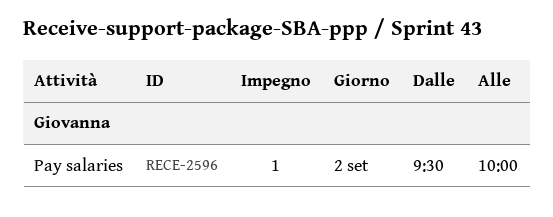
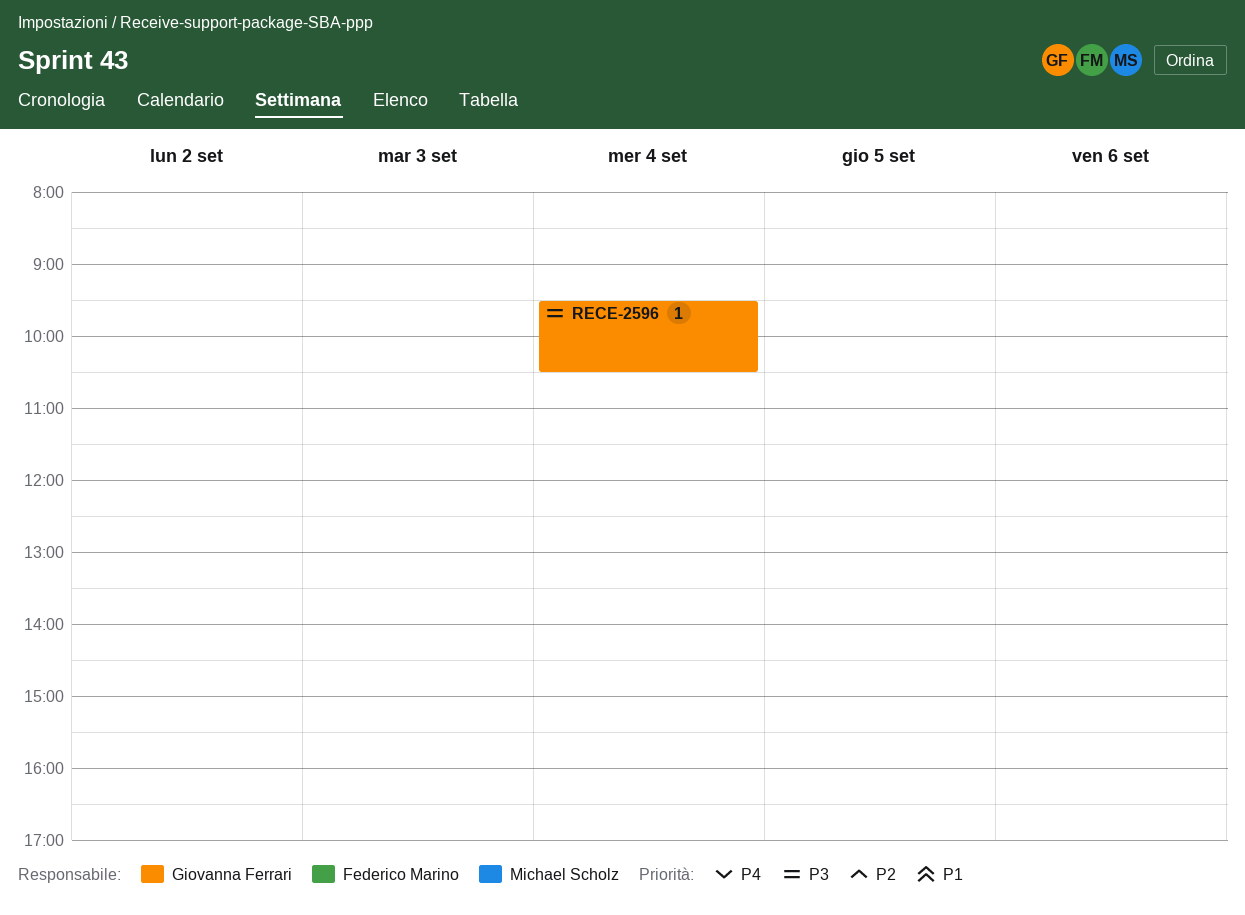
RECE-2596, day: Sep 2 -> Sep 4
RECE-2596, ends: 10:00 -> 10:30

